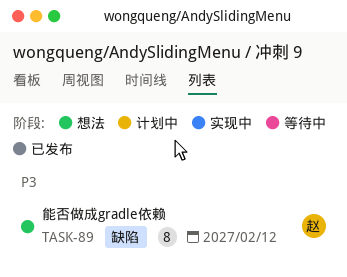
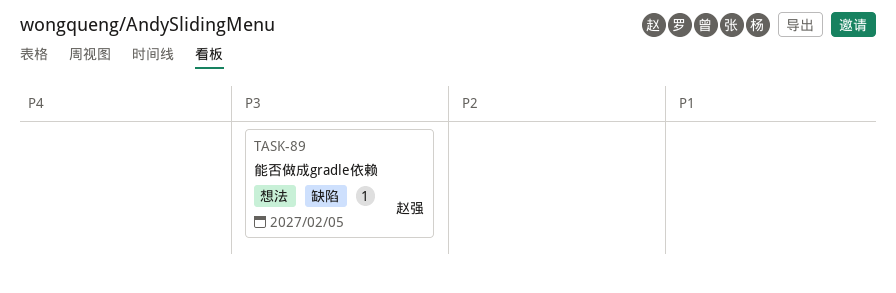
TASK-89, estimate: 8 -> 1
TASK-89, due: Feb 12 -> Feb 5

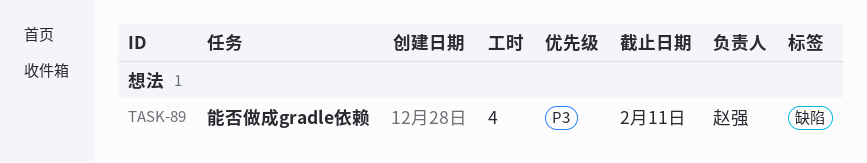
TASK-89, estimate: 1 -> 4
TASK-89, due: Feb 5 -> Feb 11

